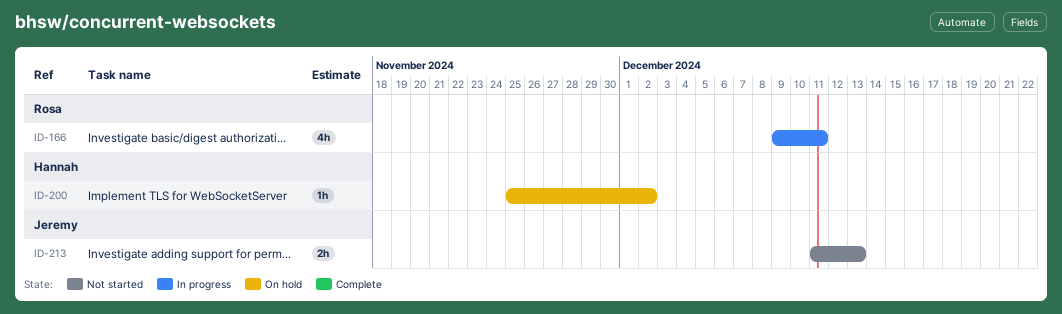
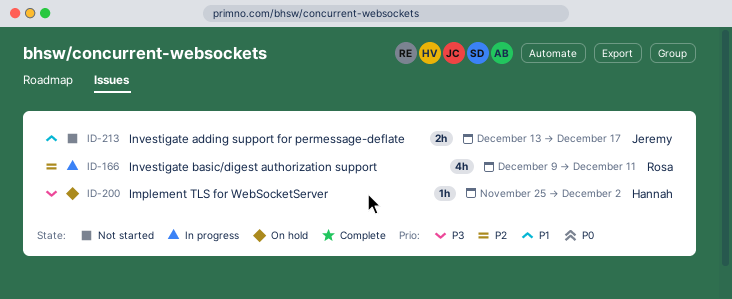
ID-213, start: Dec 11 -> Dec 13
ID-213, due: Dec 13 -> Dec 17

